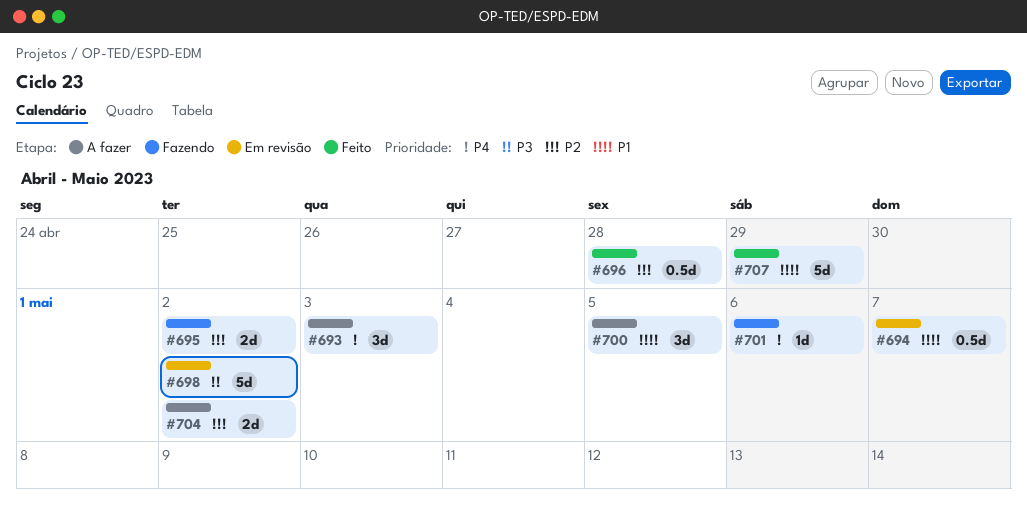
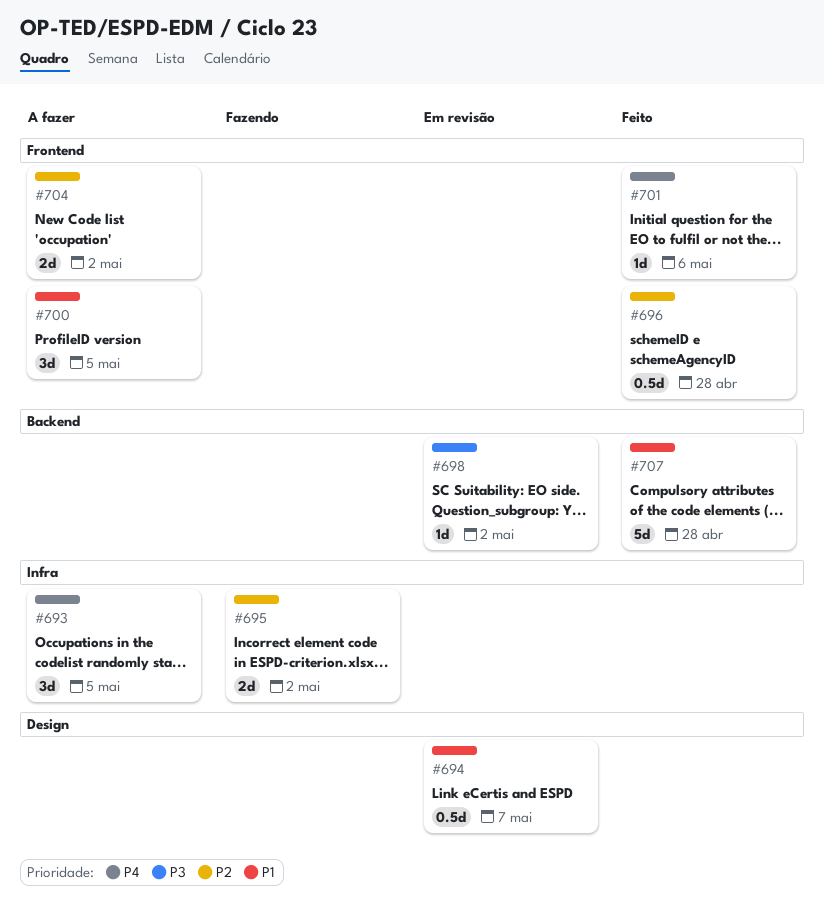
#693, due: May 3 -> May 5
#698, estimate: 5d -> 1d
#701, status: Fazendo -> Feito
#707, due: Apr 29 -> Apr 28

